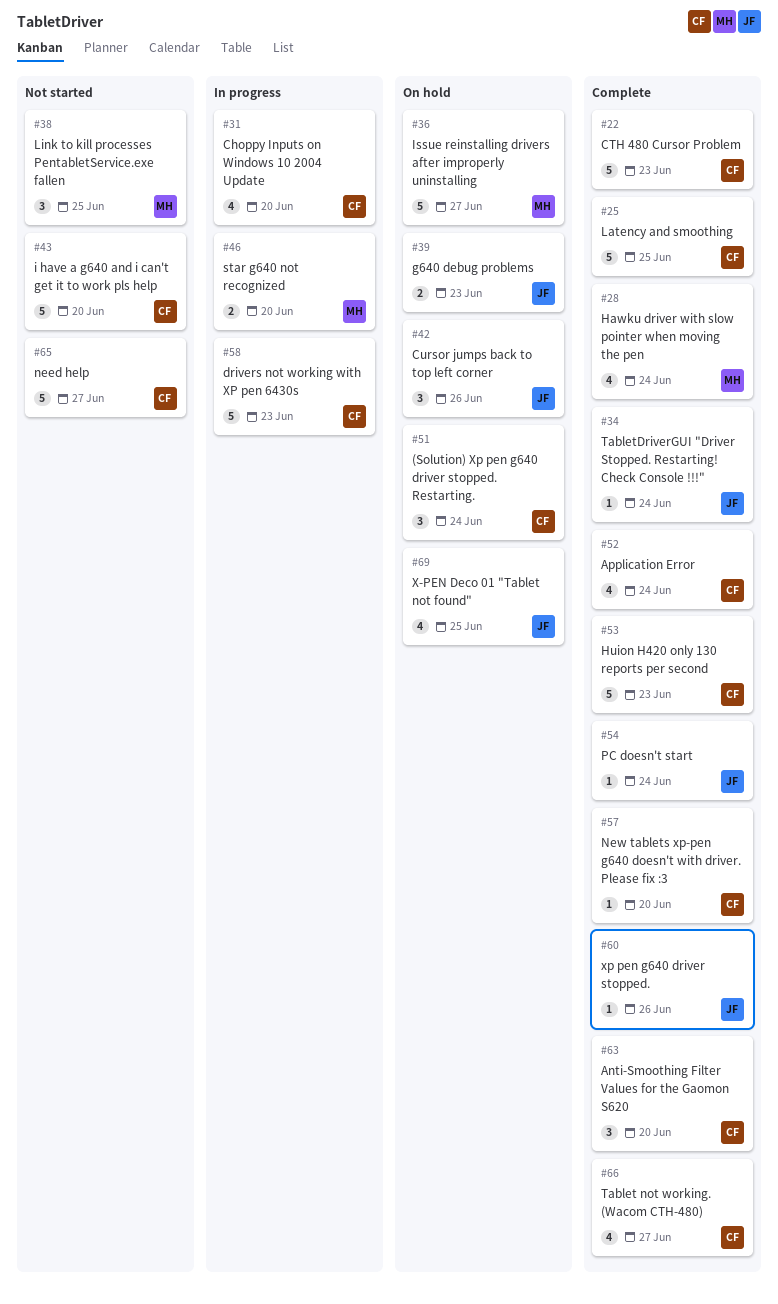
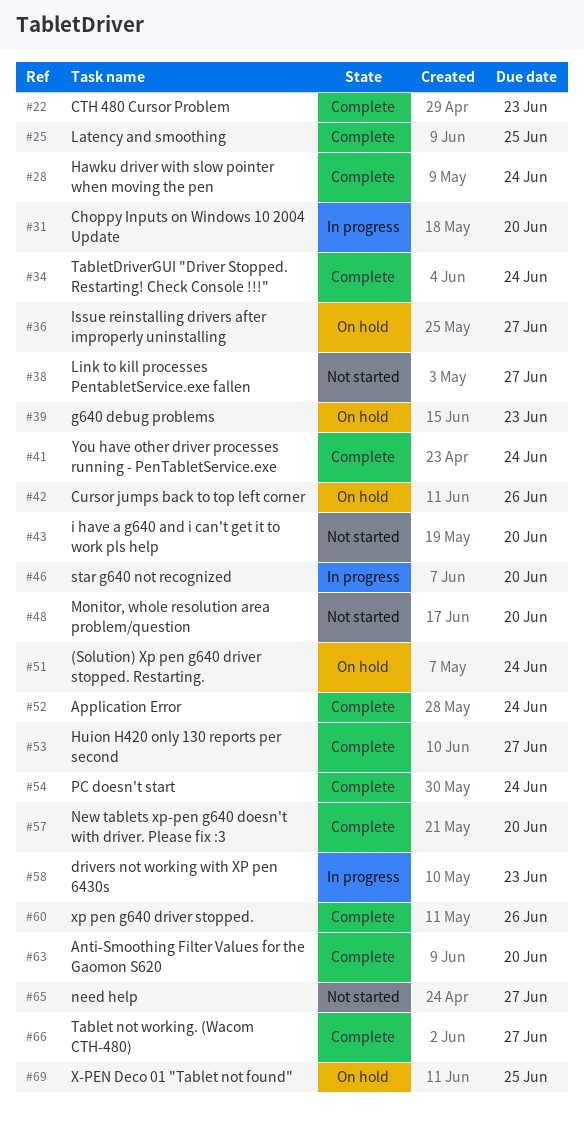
#38, due: Jun 25 -> Jun 27
#41: none -> present
#48: none -> present
#53, due: Jun 23 -> Jun 27

